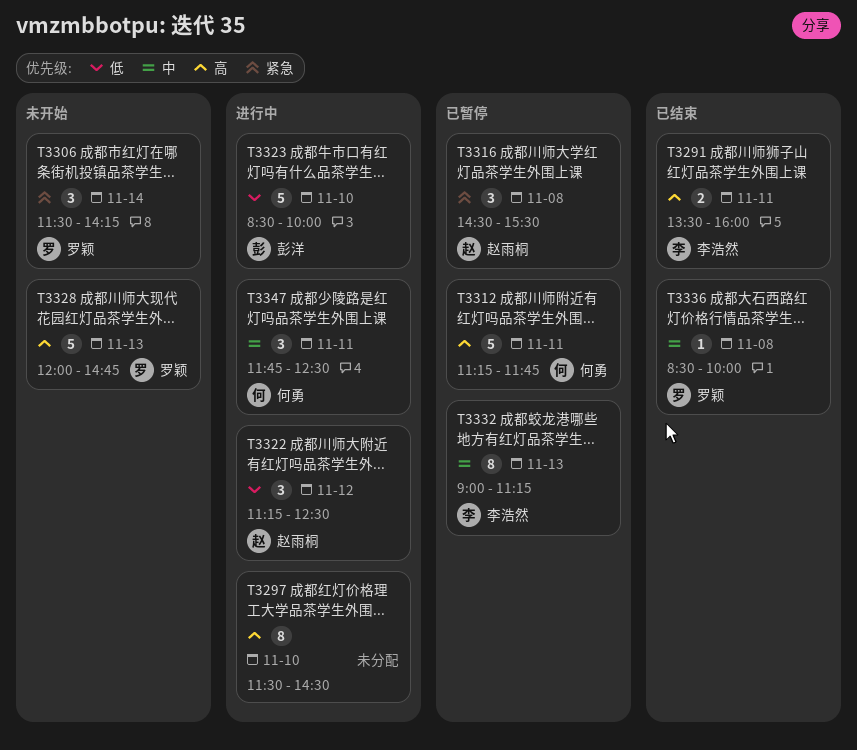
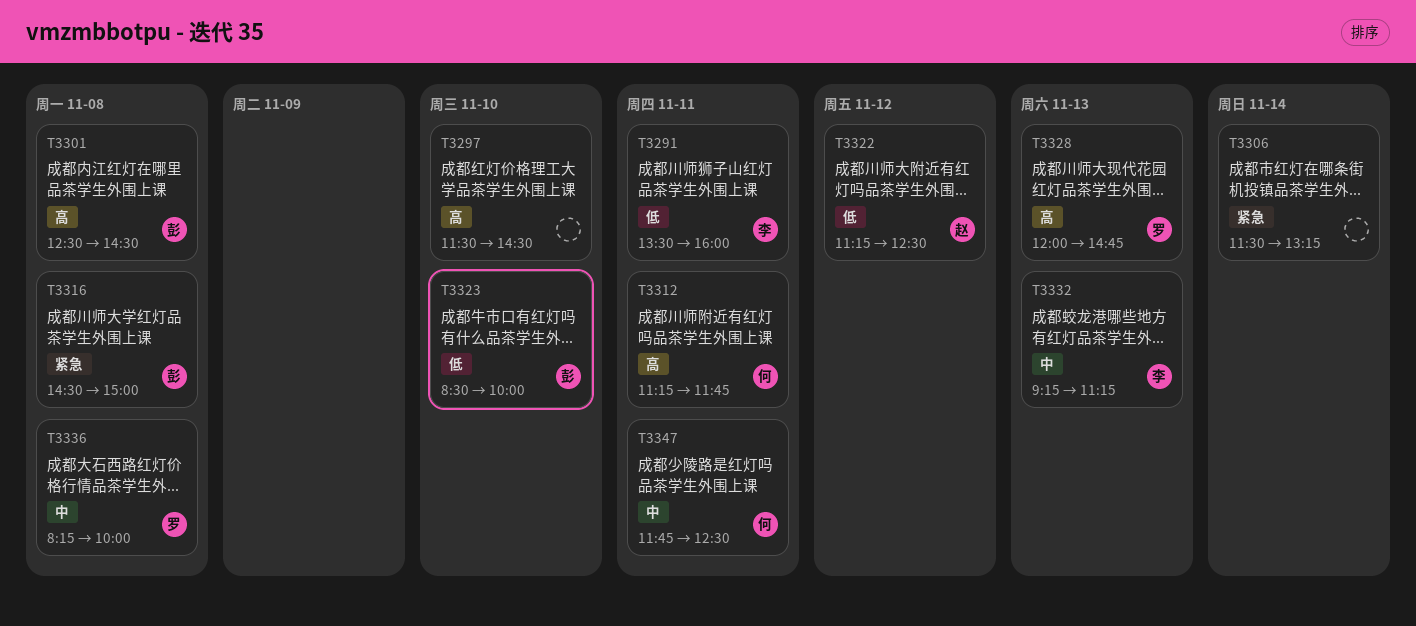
T3291, priority: 高 -> 低
T3301: none -> present
T3306, owner: 罗颖 -> none
T3306, ends: 14:15 -> 13:15
T3316, owner: 赵雨桐 -> 彭洋
T3316, ends: 15:30 -> 15:00
T3332, begins: 09:00 -> 09:15
T3336, begins: 08:30 -> 08:15

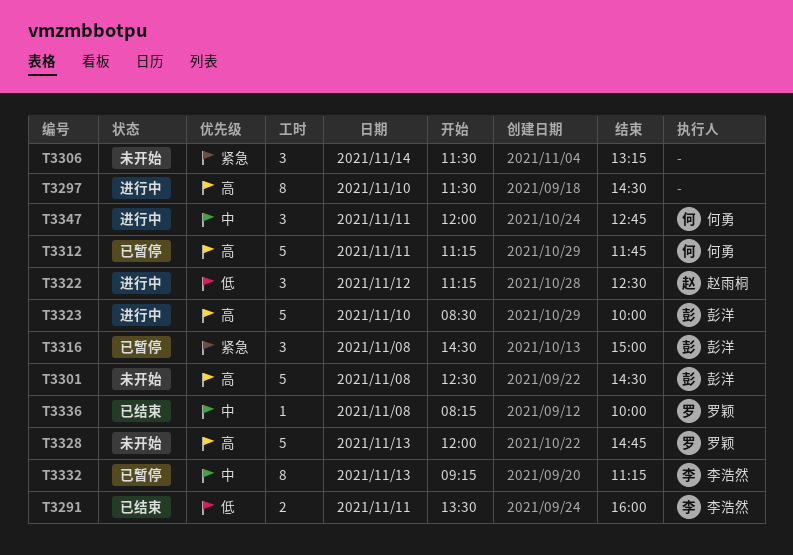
T3323, priority: 低 -> 高
T3347, begins: 11:45 -> 12:00
T3347, ends: 12:30 -> 12:45

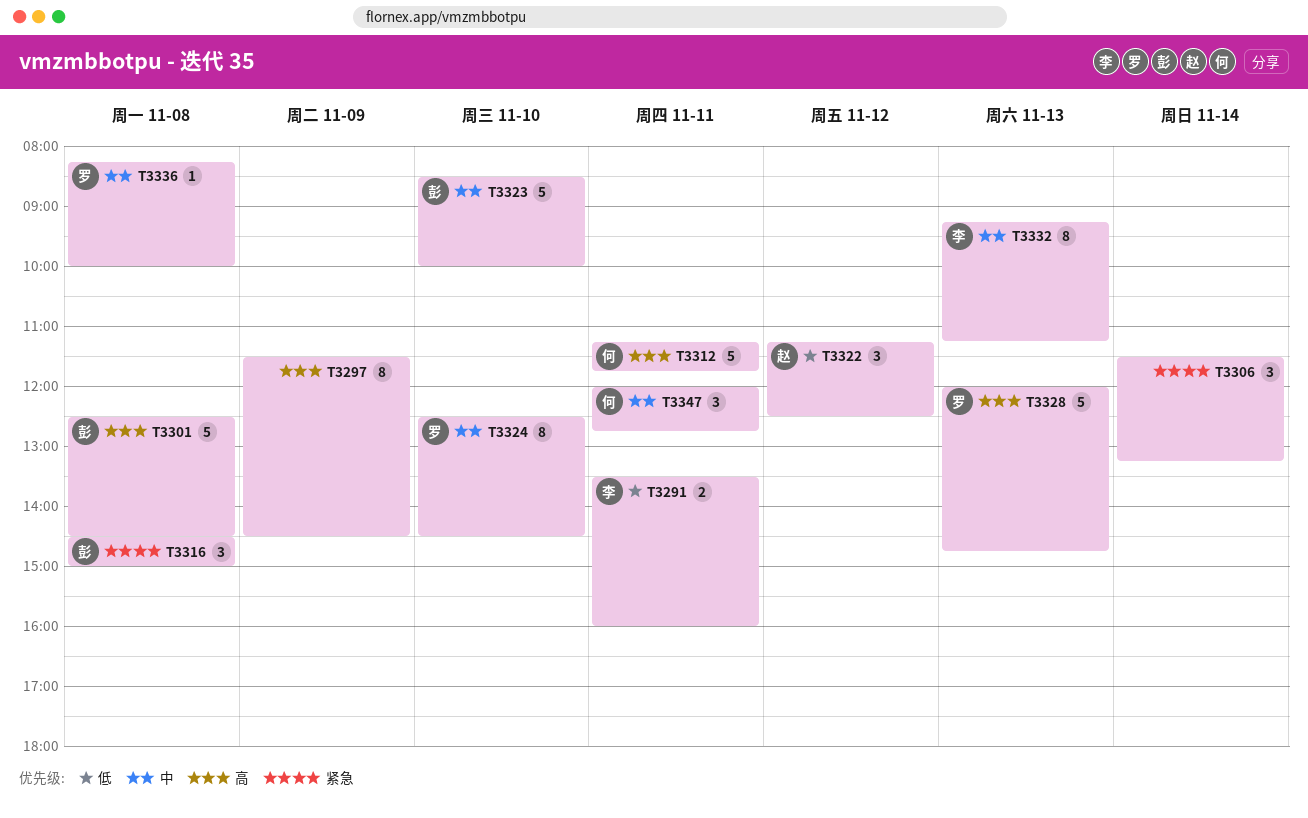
T3297, day: Nov 10 -> Nov 9
T3323, priority: 高 -> 中
T3324: none -> present

